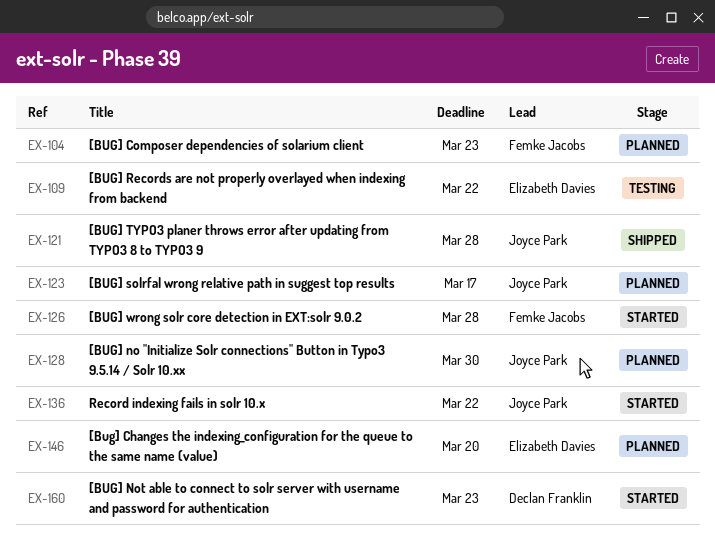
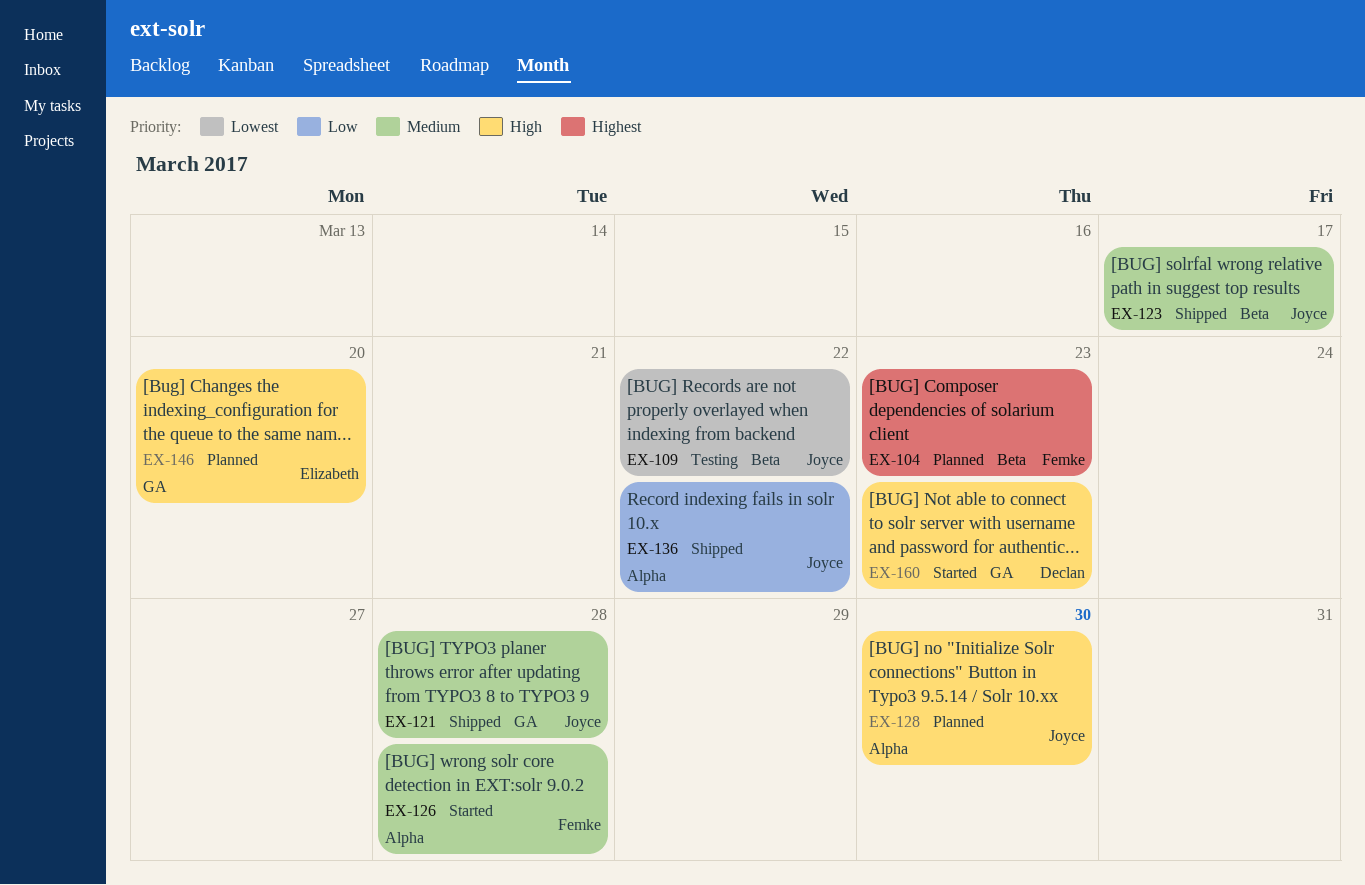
EX-109, owner: Elizabeth Davies -> Joyce Park
EX-123, status: Planned -> Shipped
EX-136, status: Started -> Shipped

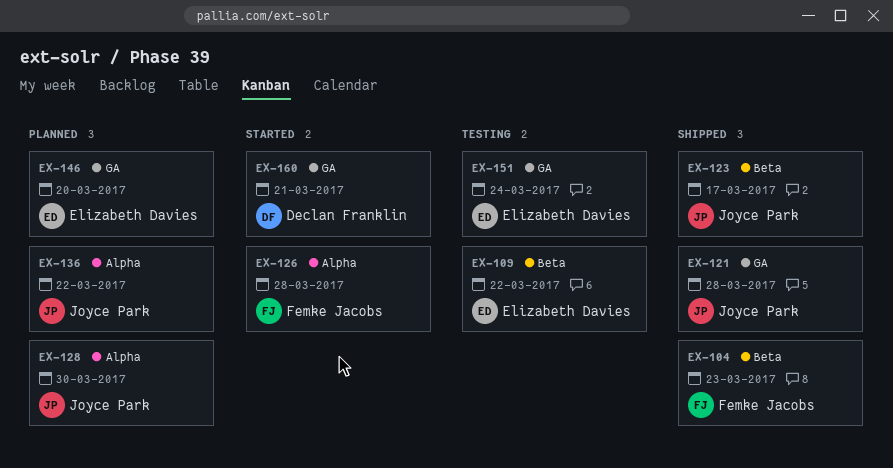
EX-104, status: Planned -> Shipped
EX-109, owner: Joyce Park -> Elizabeth Davies
EX-136, status: Shipped -> Planned
EX-151: none -> present
EX-160, due: Mar 23 -> Mar 21

